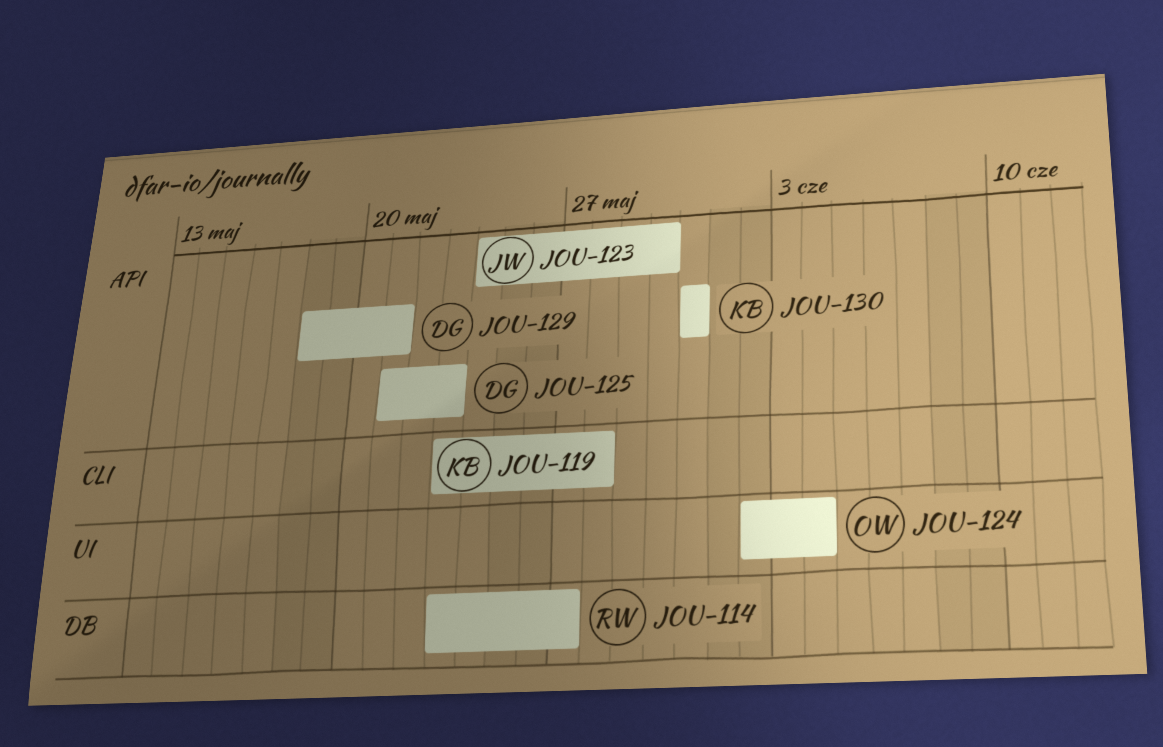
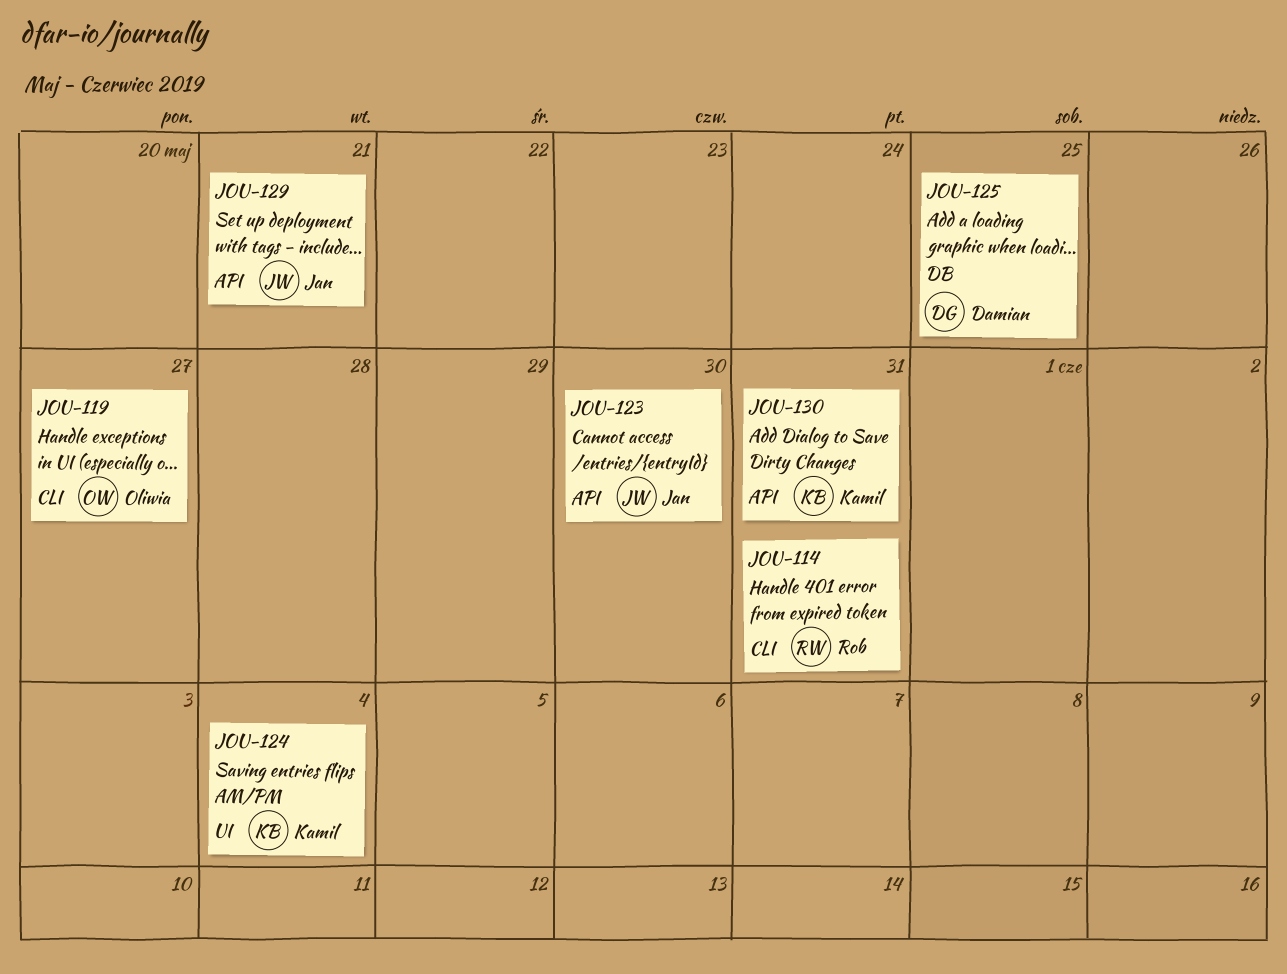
JOU-114, label: DB -> CLI
JOU-114, due: May 27 -> May 31
JOU-119, owner: Kamil -> Oliwia
JOU-119, due: May 28 -> May 27
JOU-124, owner: Oliwia -> Kamil
JOU-125, label: API -> DB
JOU-125, due: May 23 -> May 25
JOU-129, owner: Damian -> Jan

